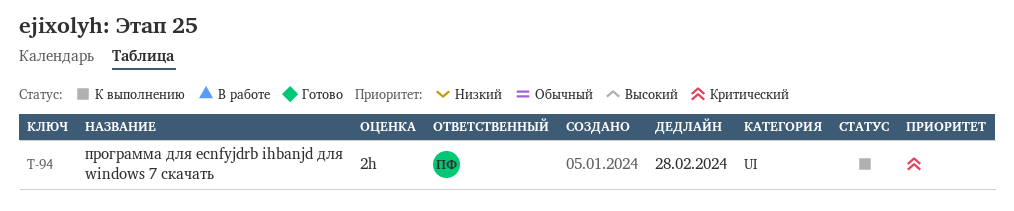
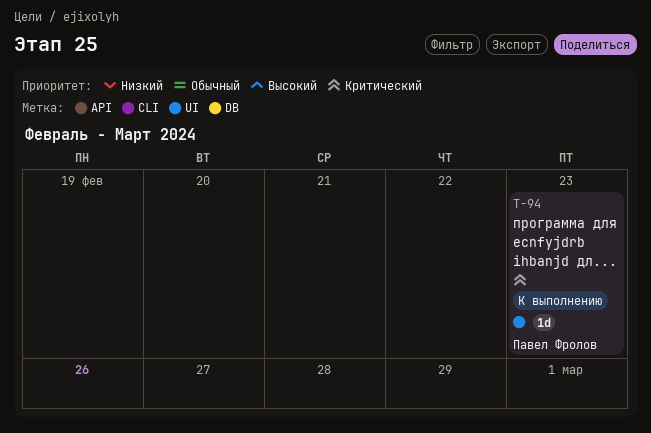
T-94, estimate: 2h -> 1d
T-94, due: Feb 28 -> Feb 23

